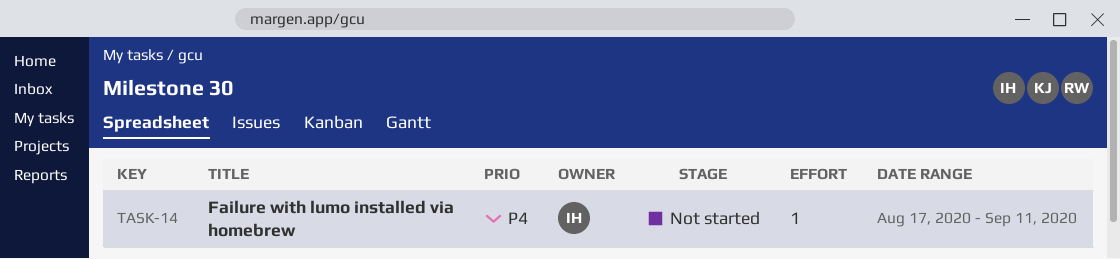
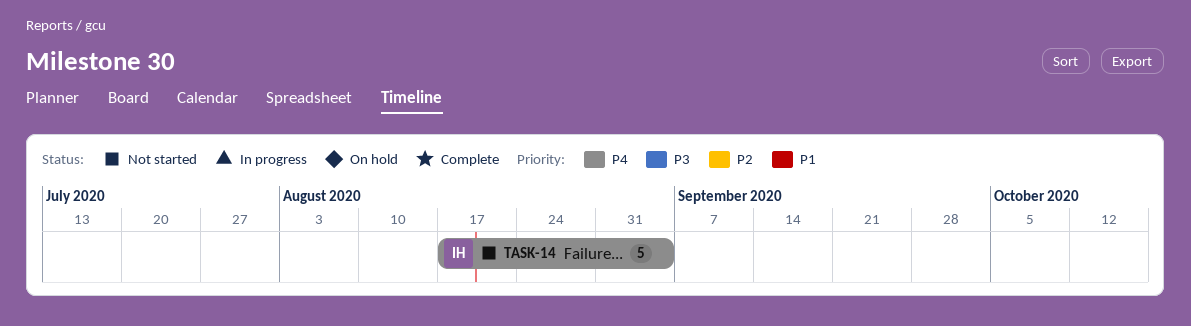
TASK-14, estimate: 1 -> 5
TASK-14, due: Sep 11 -> Sep 4

